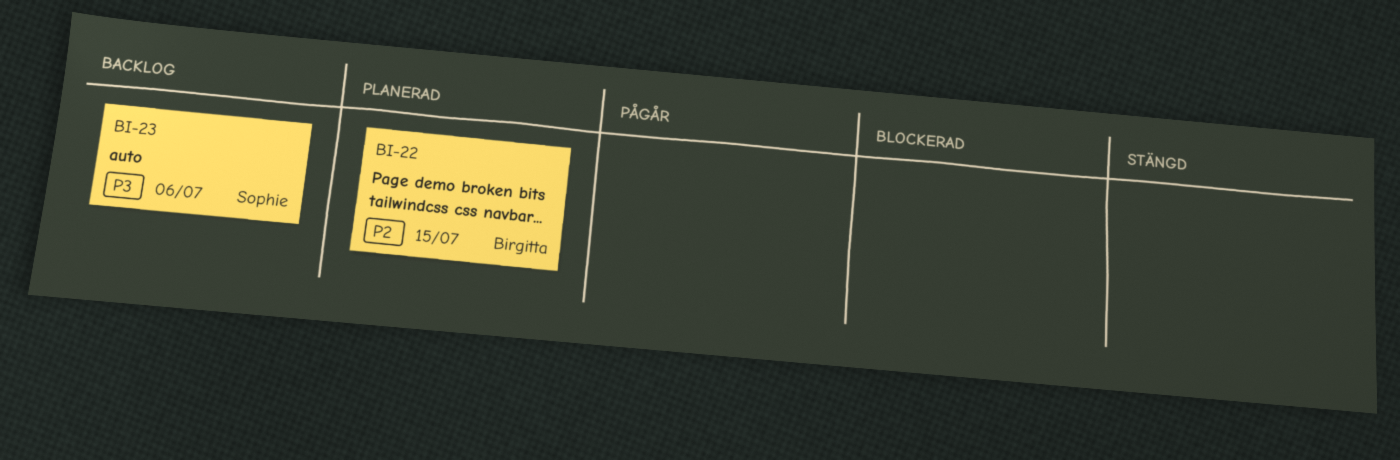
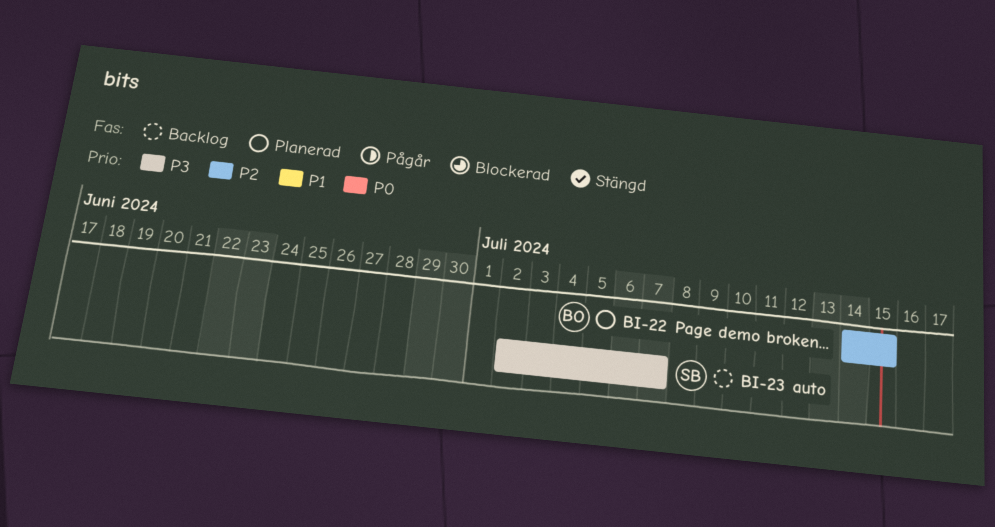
BI-23, due: Jul 6 -> Jul 7

